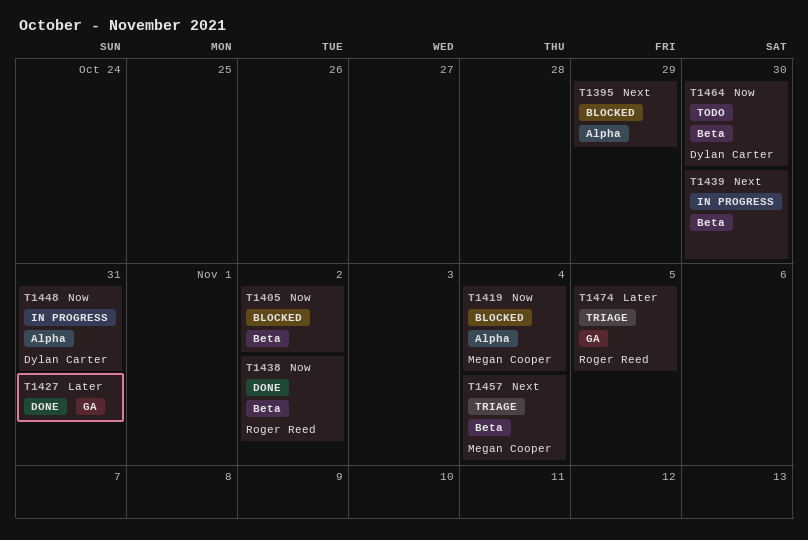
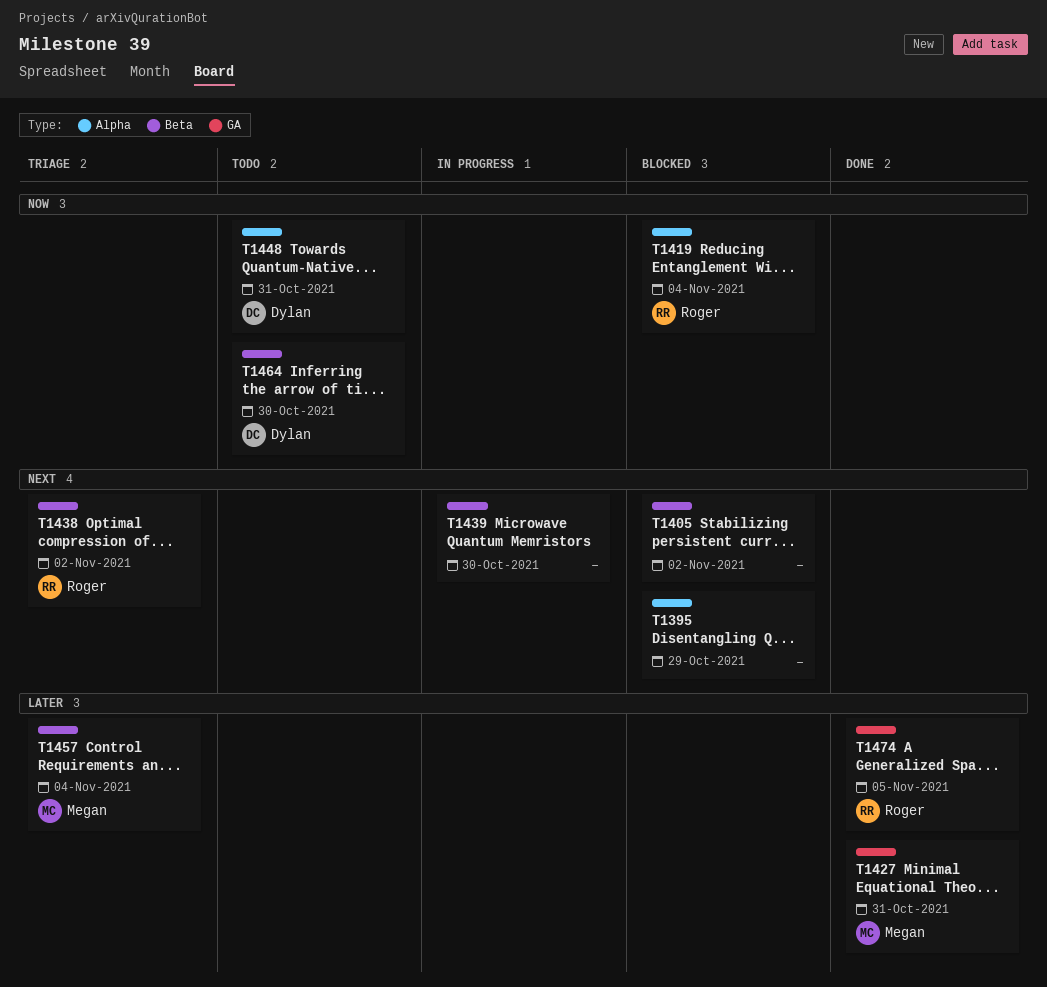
T1405, priority: Now -> Next
T1419, owner: Megan Cooper -> Roger Reed
T1427, owner: none -> Megan Cooper
T1438, status: Done -> Triage
T1438, priority: Now -> Next
T1448, status: In progress -> Todo
T1457, priority: Next -> Later
T1474, status: Triage -> Done

